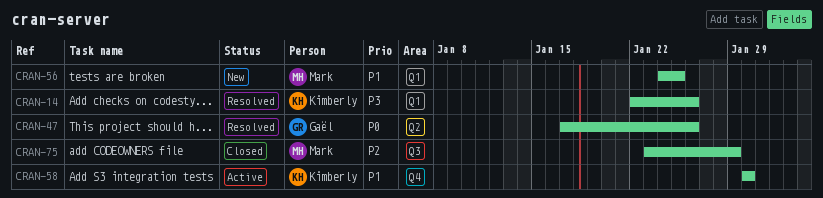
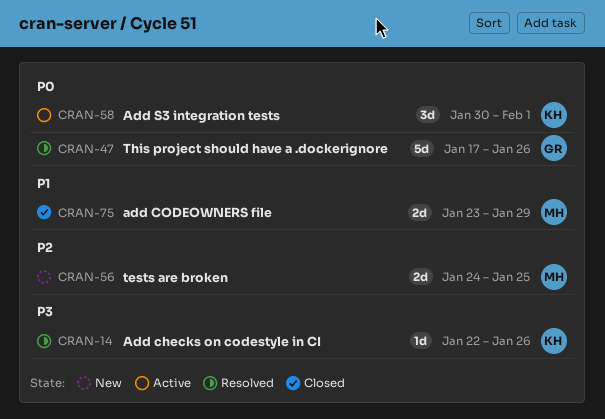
CRAN-56, priority: P1 -> P2
CRAN-58, priority: P1 -> P0
CRAN-58, due: Jan 30 -> Feb 1
CRAN-75, priority: P2 -> P1

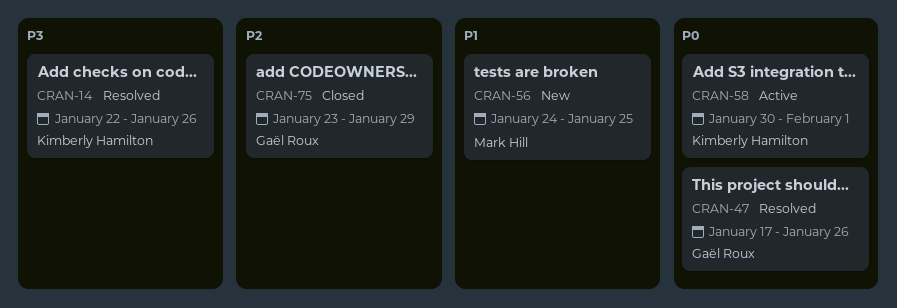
CRAN-56, priority: P2 -> P1
CRAN-75, owner: Mark Hill -> Gaël Roux
CRAN-75, priority: P1 -> P2

